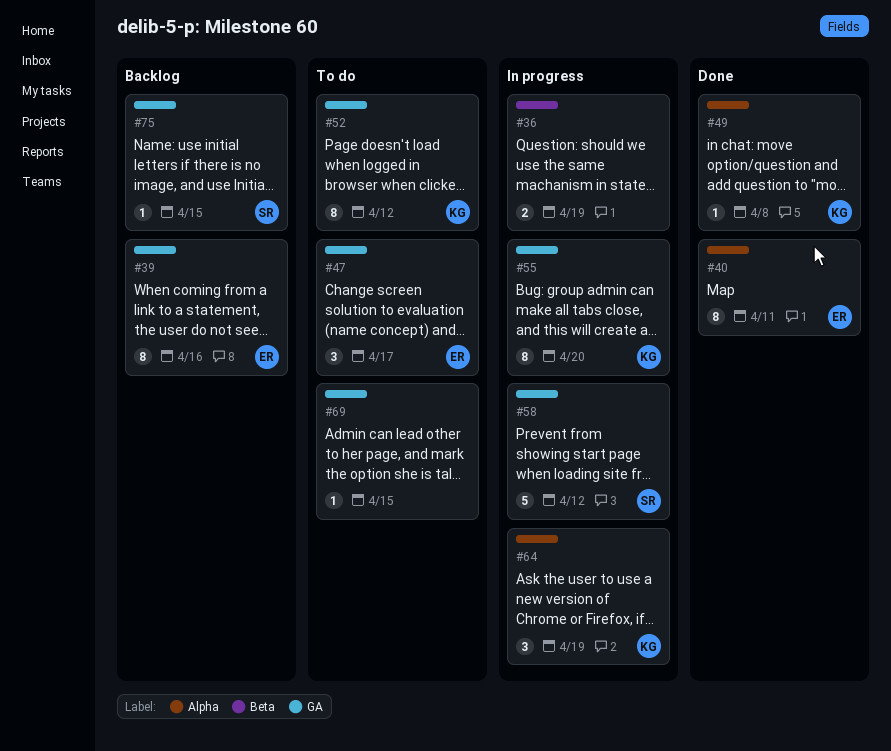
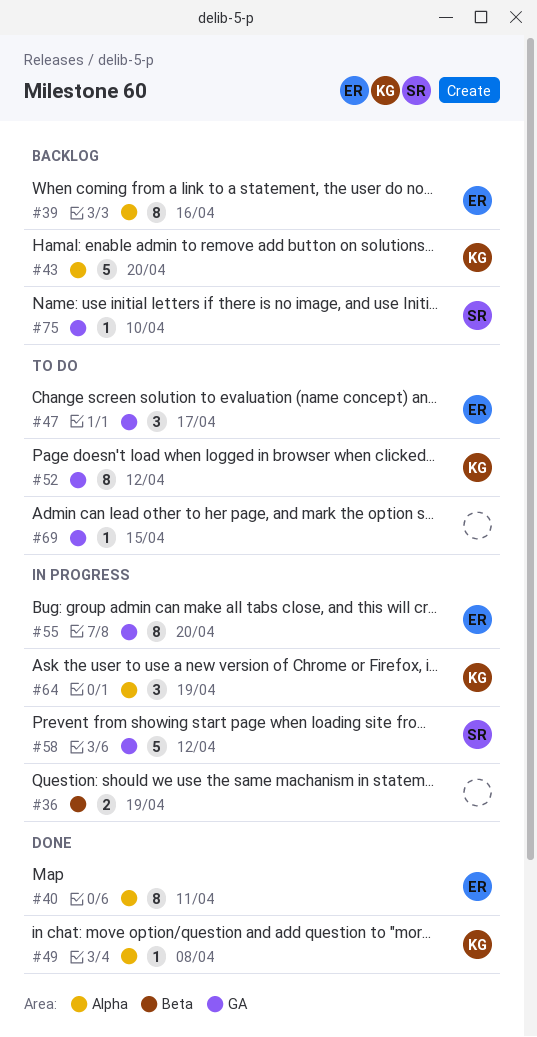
#39, label: GA -> Alpha
#43: none -> present
#55, owner: KG -> ER
#75, due: Apr 15 -> Apr 10

